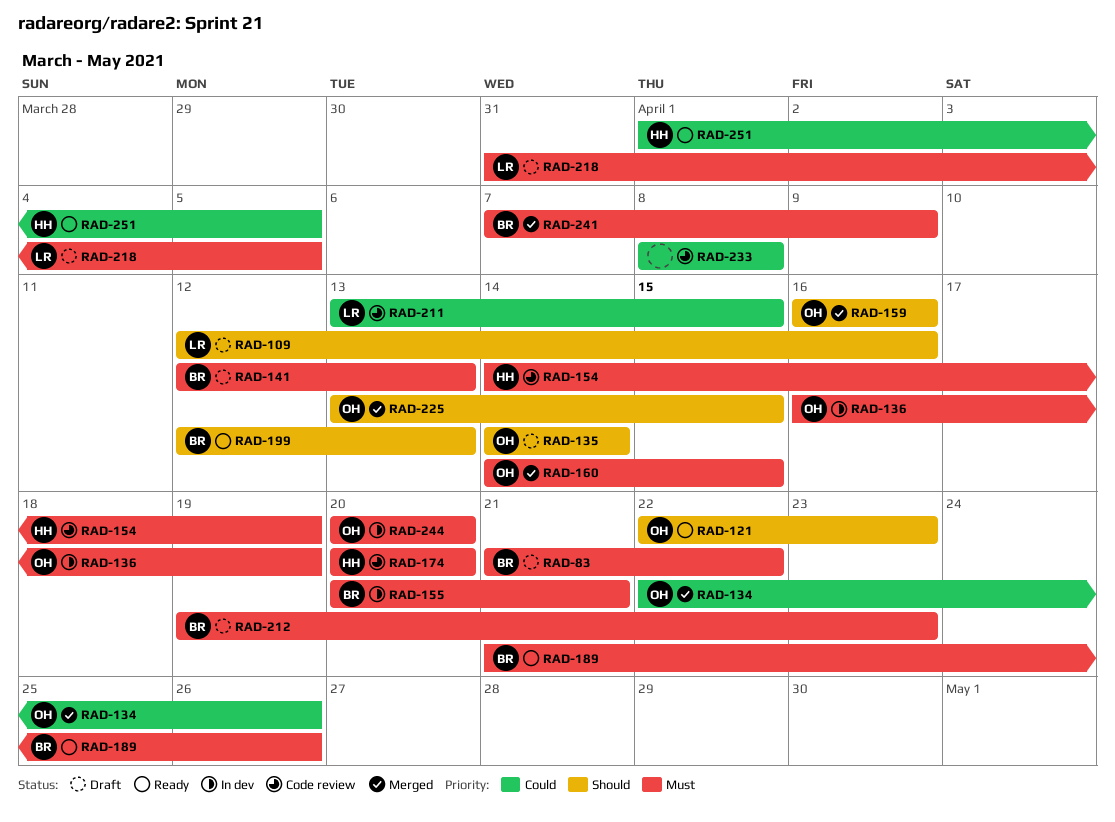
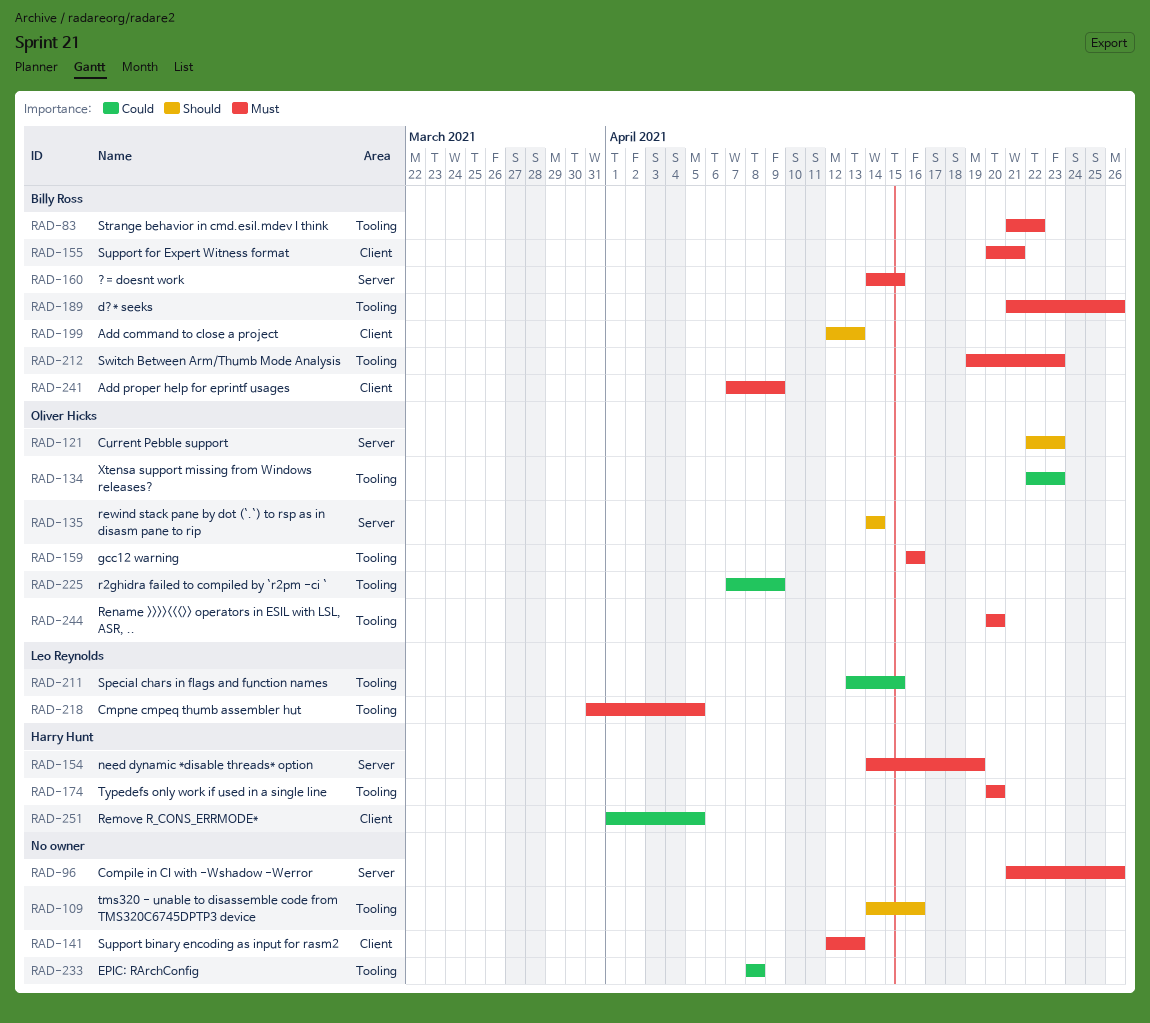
RAD-96: none -> present
RAD-109, owner: Leo Reynolds -> none
RAD-109, start: Apr 12 -> Apr 14
RAD-134, due: Apr 26 -> Apr 23
RAD-136: present -> none
RAD-141, owner: Billy Ross -> none
RAD-159, priority: Should -> Must
RAD-160, owner: Oliver Hicks -> Billy Ross
RAD-225, priority: Should -> Could
RAD-225, start: Apr 13 -> Apr 7
RAD-225, due: Apr 15 -> Apr 9

